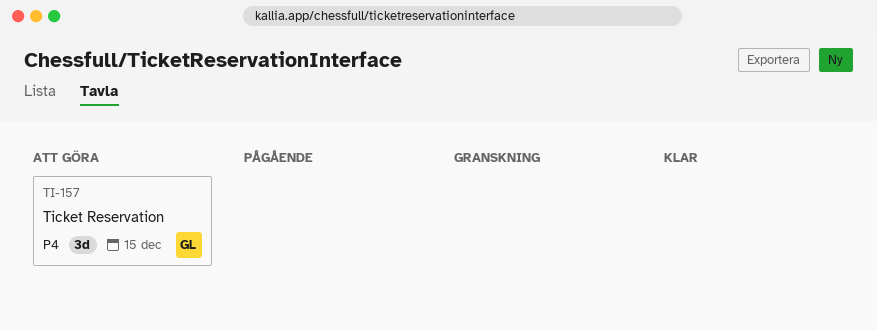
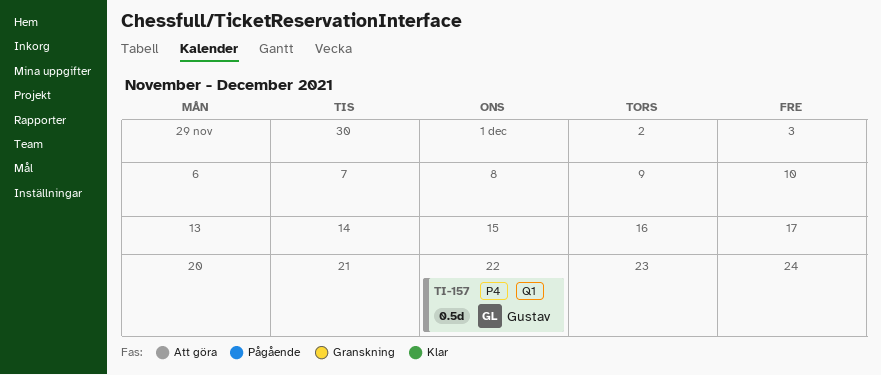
TI-157, estimate: 3d -> 0.5d
TI-157, due: Dec 15 -> Dec 22

